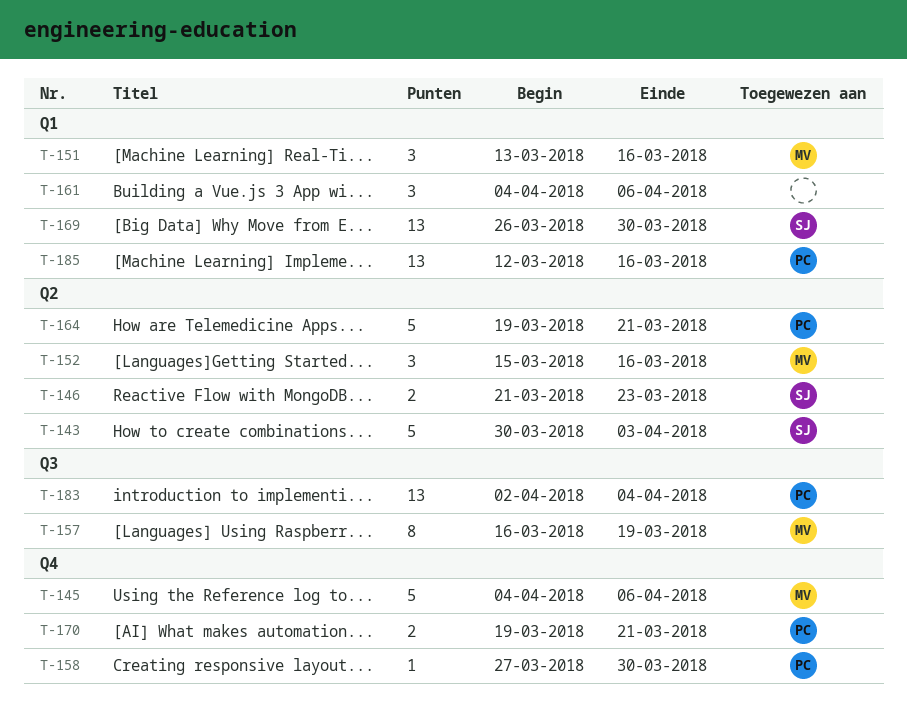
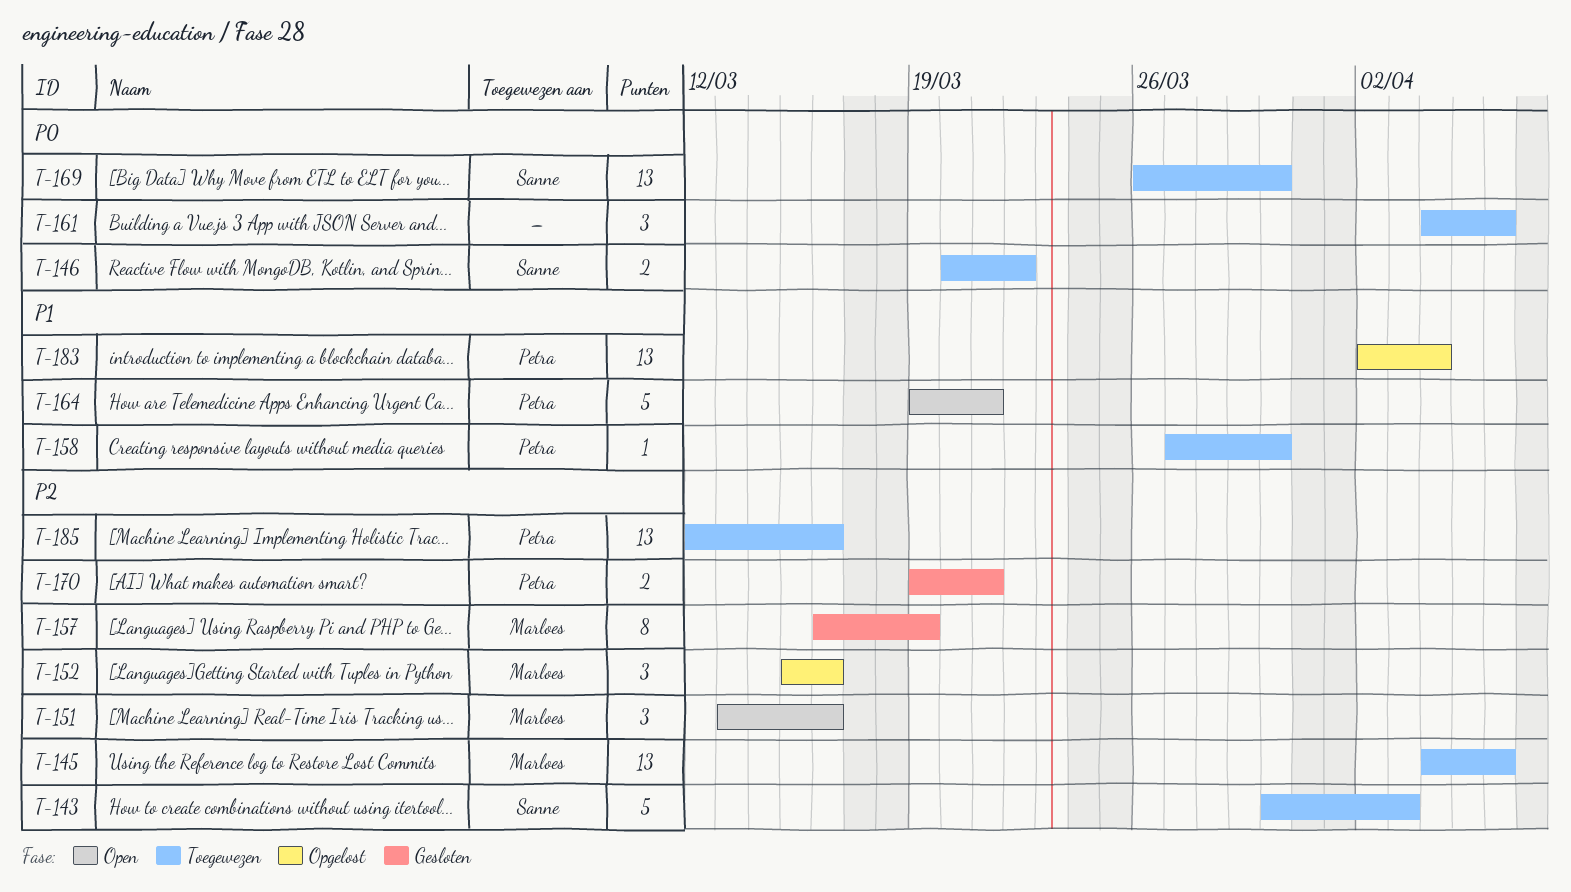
T-145, estimate: 5 -> 13
T-146, start: Mar 21 -> Mar 20
T-146, due: Mar 23 -> Mar 22

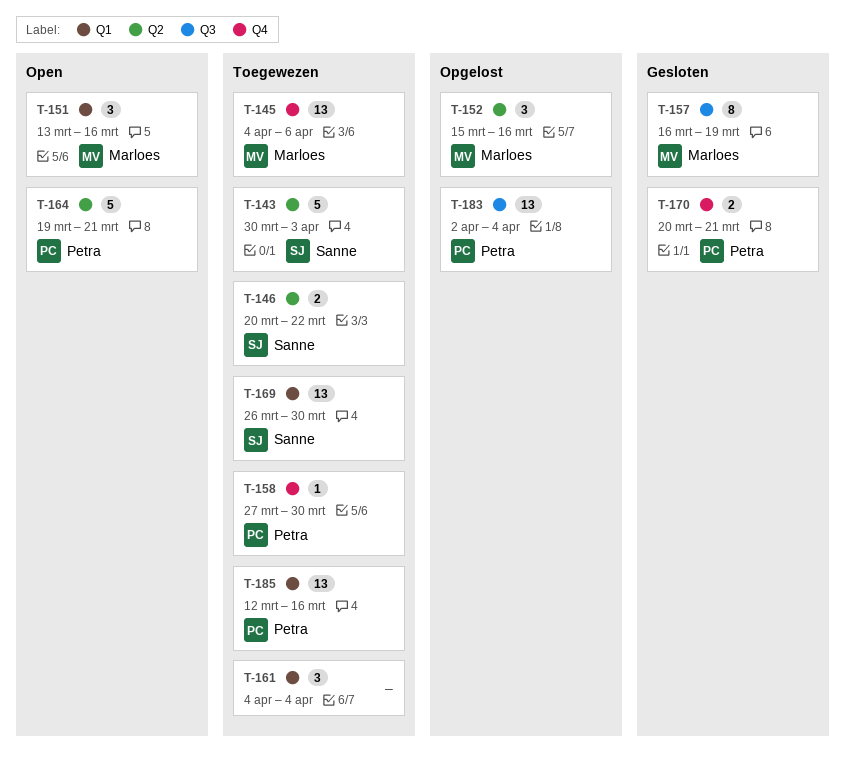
T-161, due: Apr 6 -> Apr 4
T-170, start: Mar 19 -> Mar 20

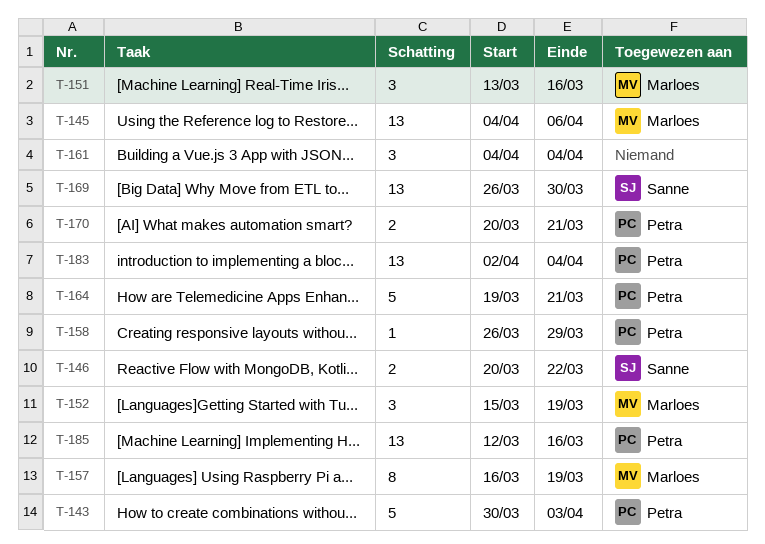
T-143, owner: Sanne -> Petra
T-152, due: Mar 16 -> Mar 19
T-158, start: Mar 27 -> Mar 26
T-158, due: Mar 30 -> Mar 29

